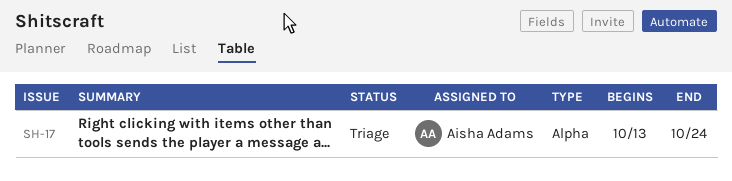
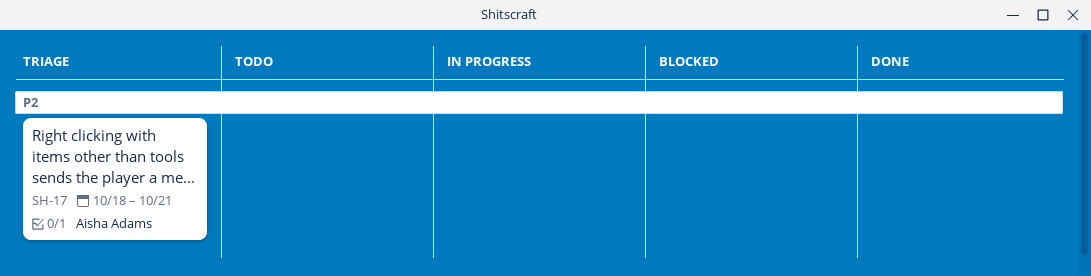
SH-17, start: Oct 13 -> Oct 18
SH-17, due: Oct 24 -> Oct 21

